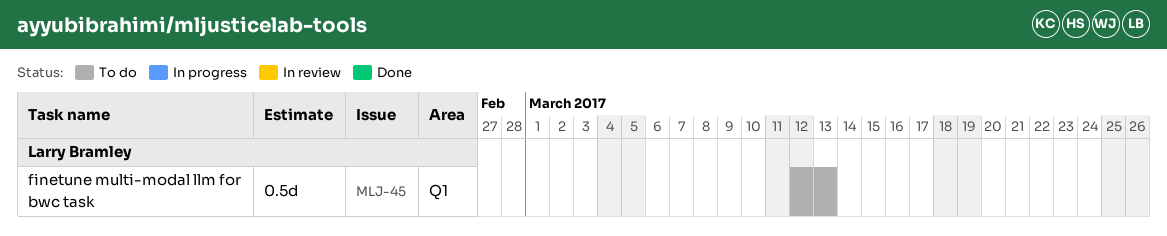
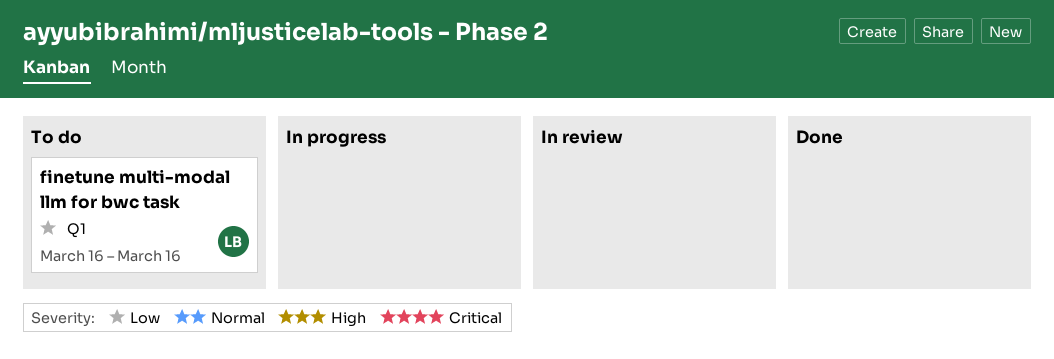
finetune multi-modal llm for bwc task, start: Mar 12 -> Mar 16
finetune multi-modal llm for bwc task, due: Mar 13 -> Mar 16

